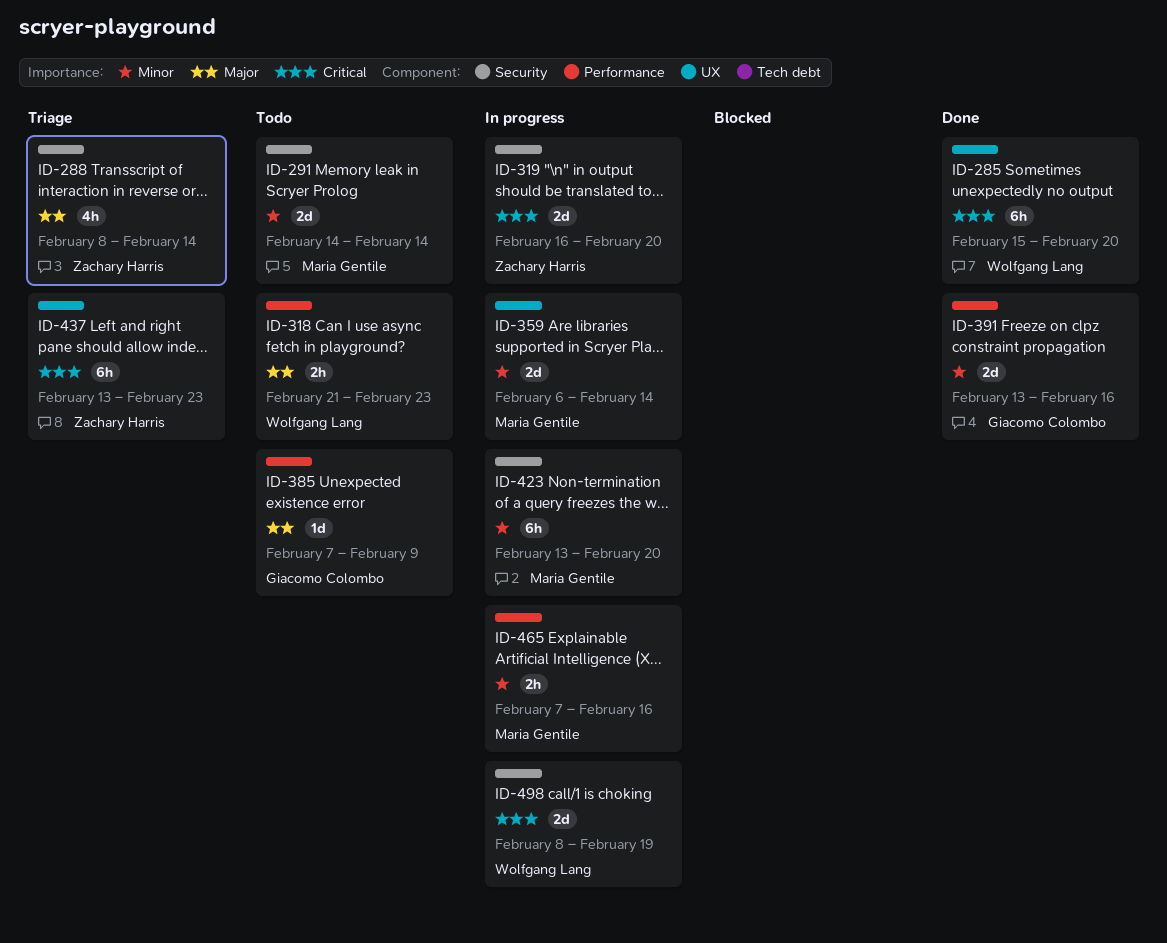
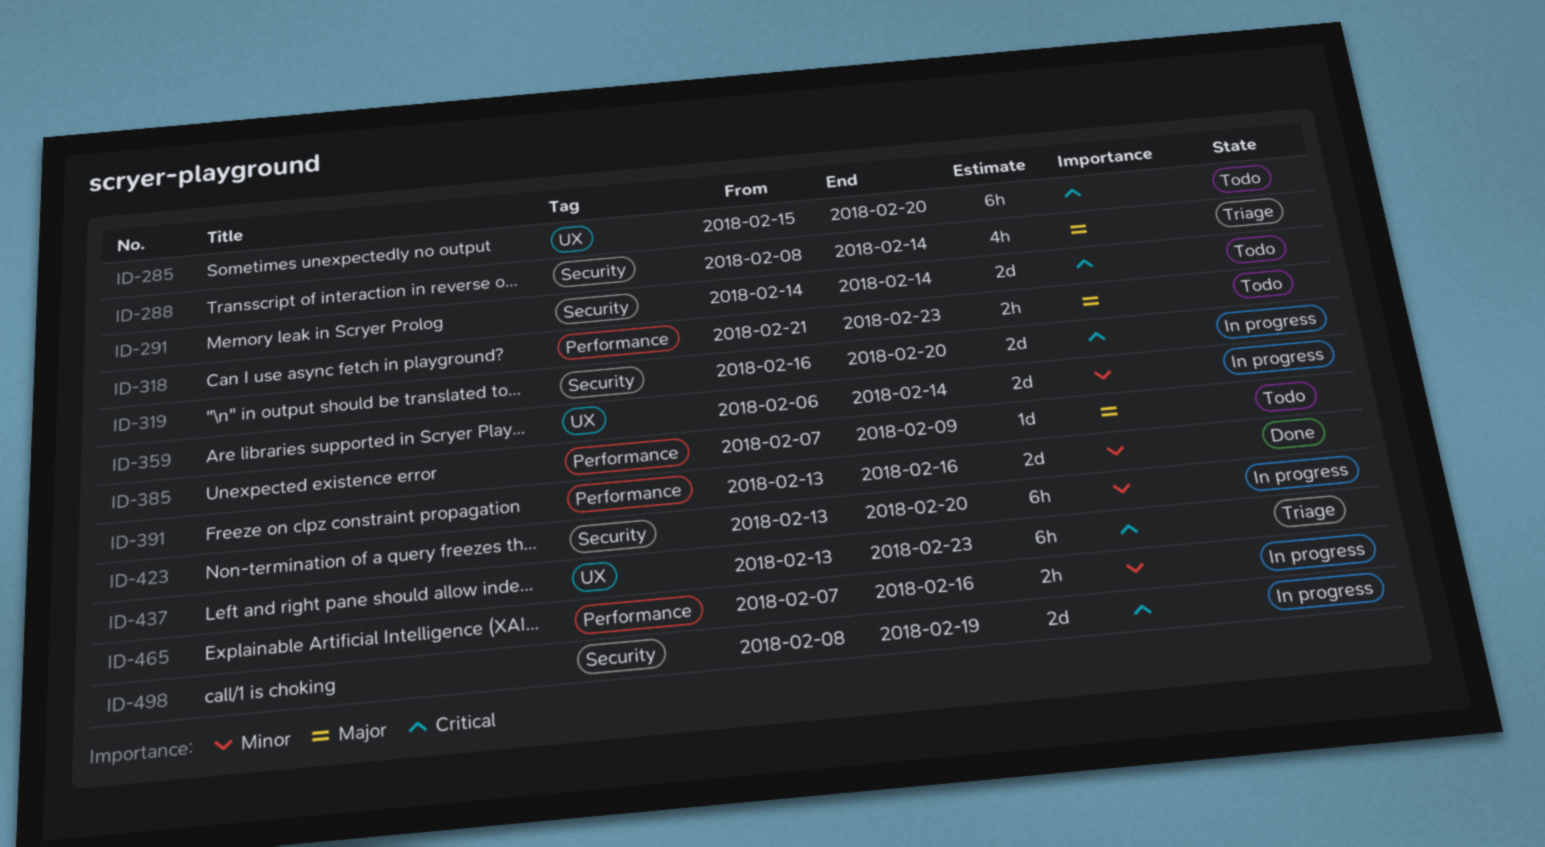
ID-285, status: Done -> Todo
ID-291, priority: Minor -> Critical

